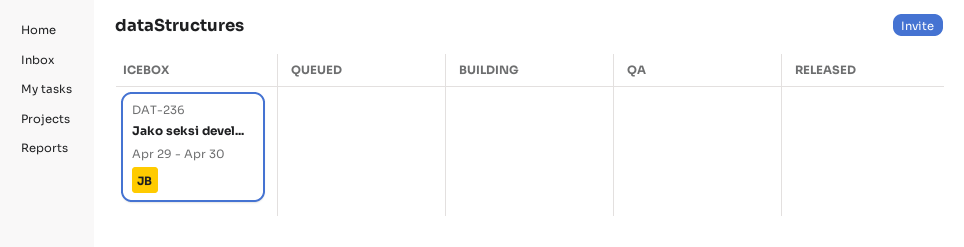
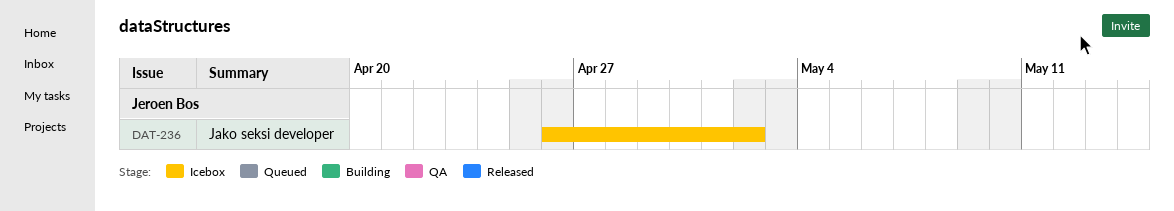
DAT-236, start: Apr 29 -> Apr 26
DAT-236, due: Apr 30 -> May 2

